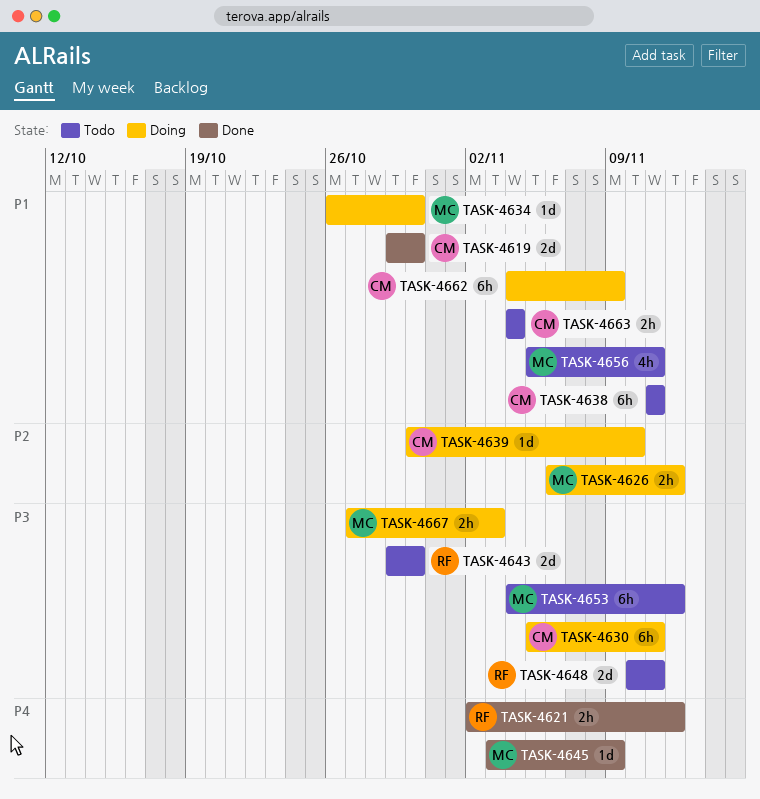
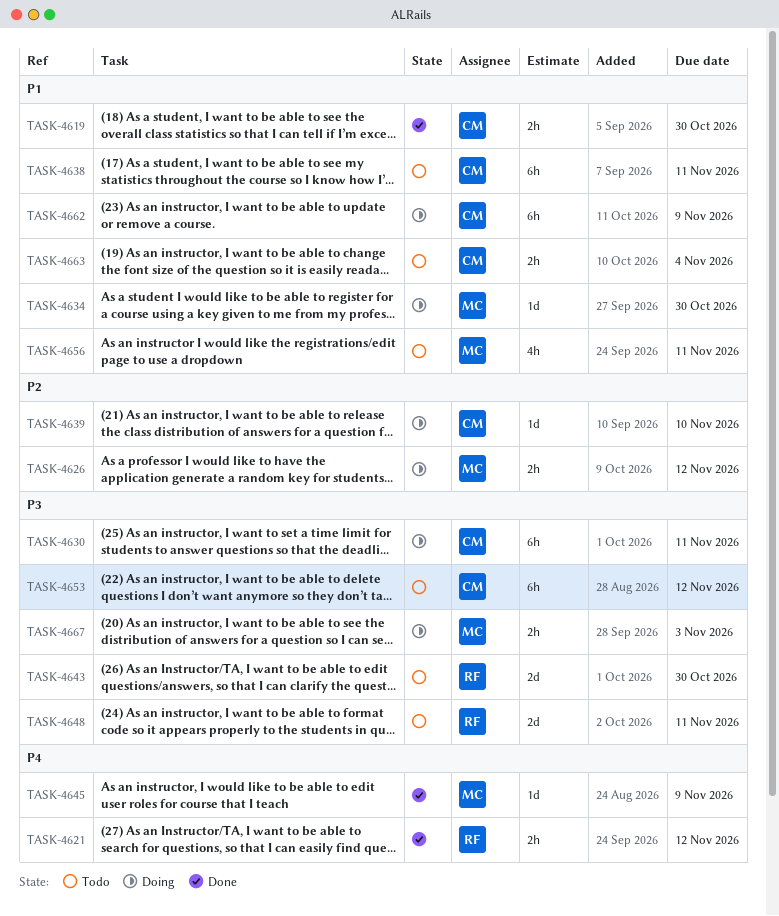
TASK-4619, estimate: 2d -> 2h
TASK-4653, owner: MC -> CM

